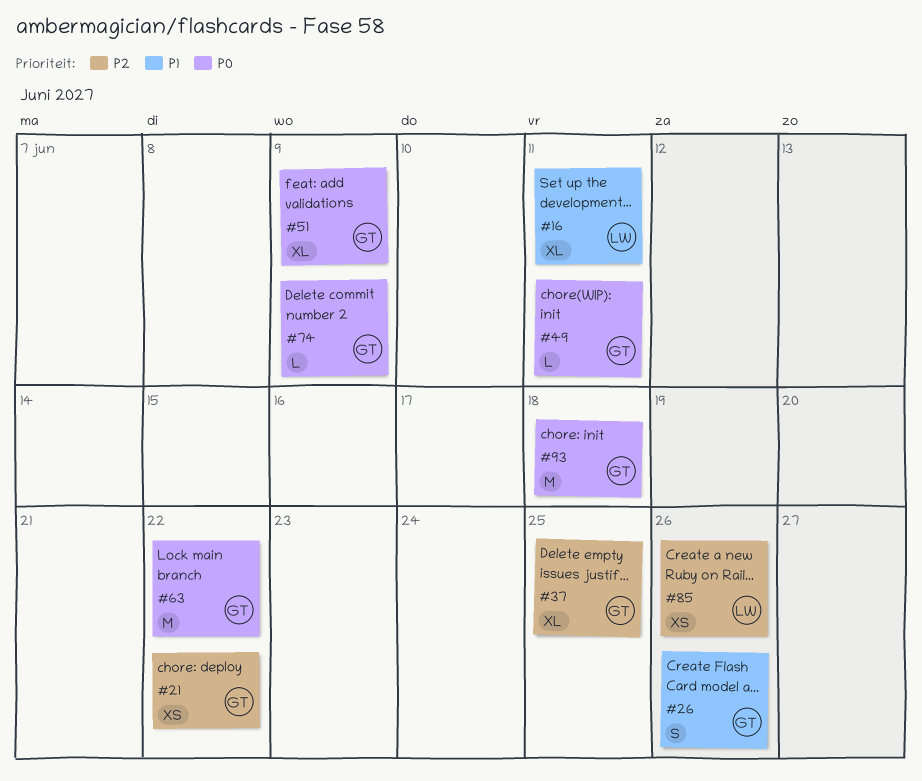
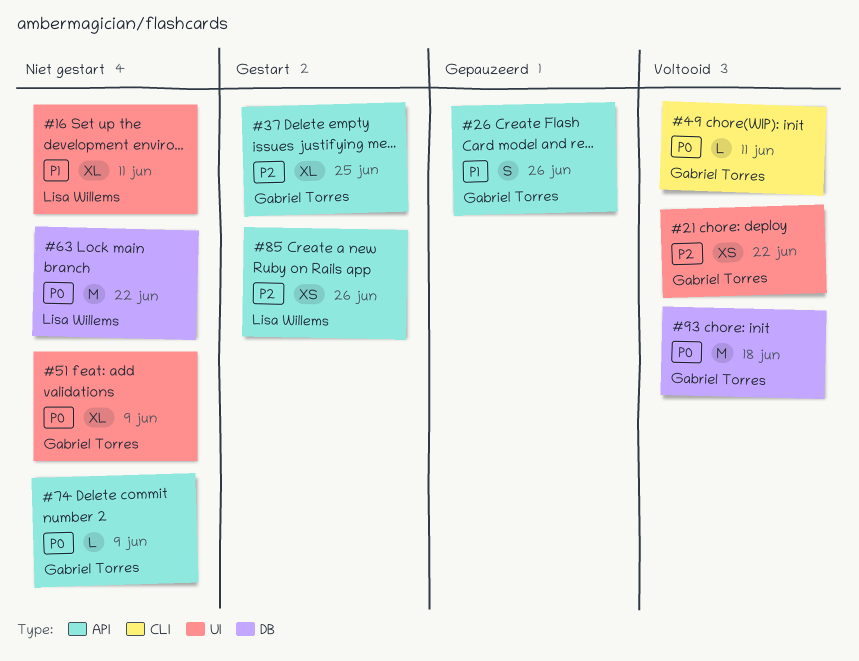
#63, owner: Gabriel Torres -> Lisa Willems

